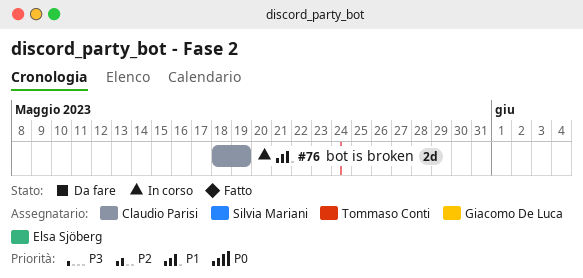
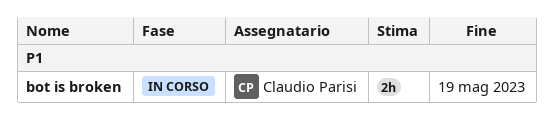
bot is broken, estimate: 2d -> 2h

